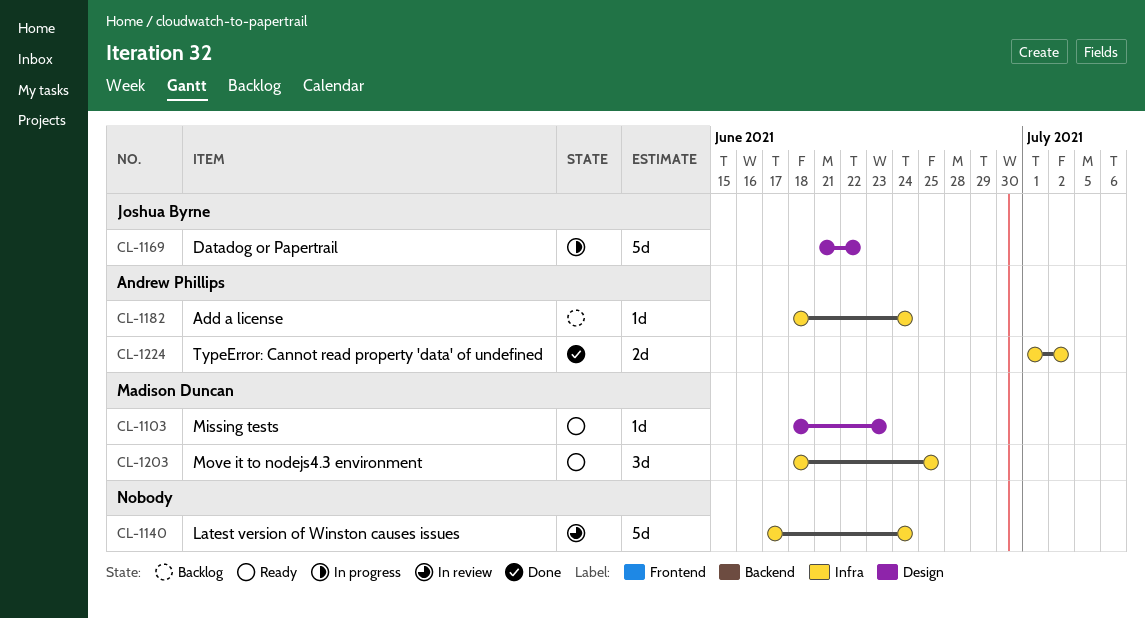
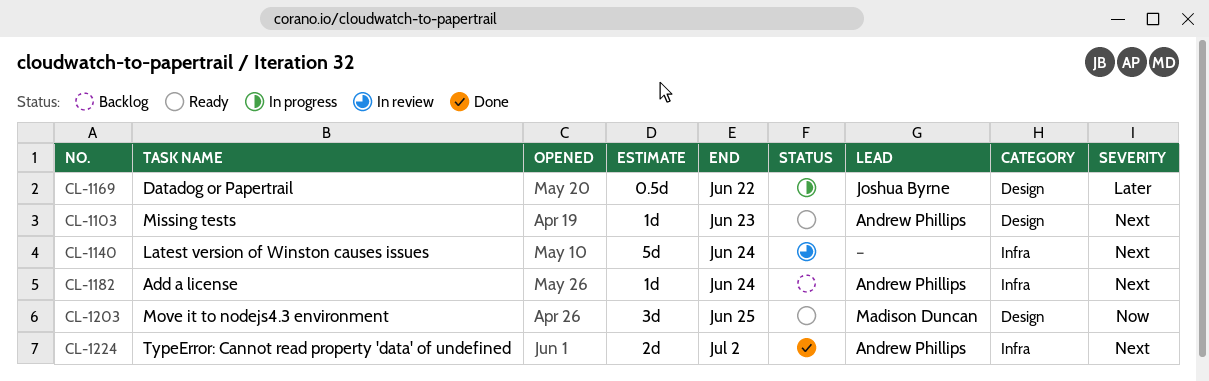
CL-1103, owner: Madison Duncan -> Andrew Phillips
CL-1169, estimate: 5d -> 0.5d
CL-1203, label: Infra -> Design

